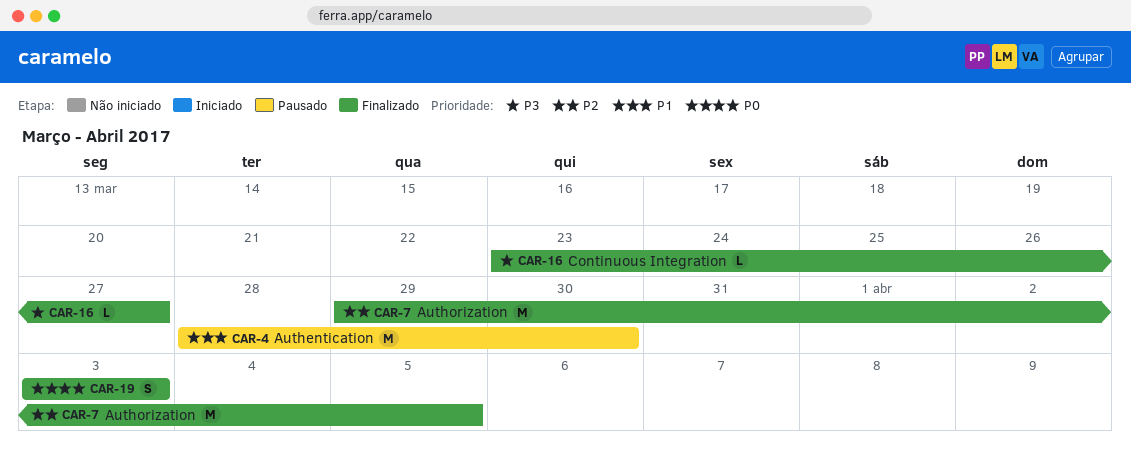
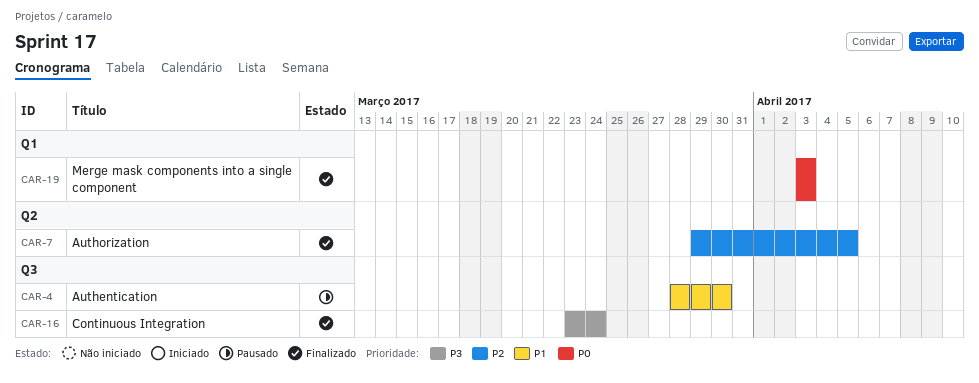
CAR-16, due: Mar 27 -> Mar 24

